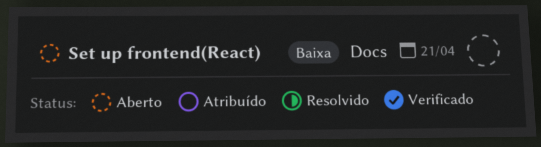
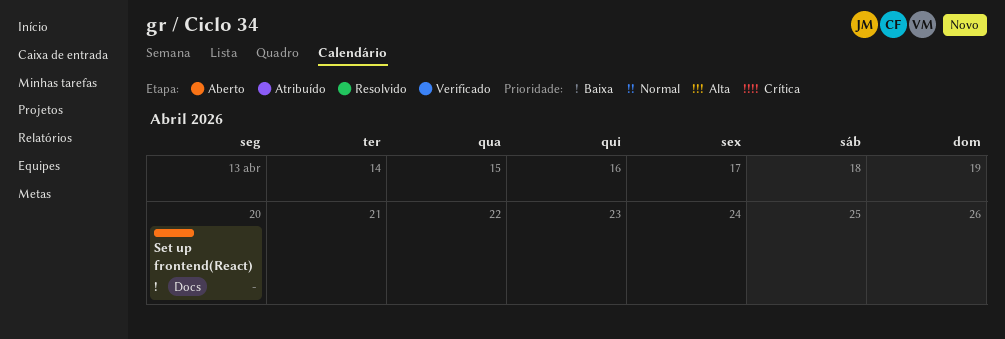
Set up frontend(React), due: Apr 21 -> Apr 20

